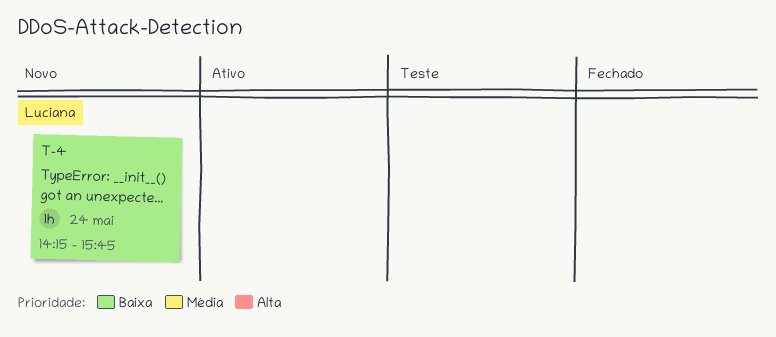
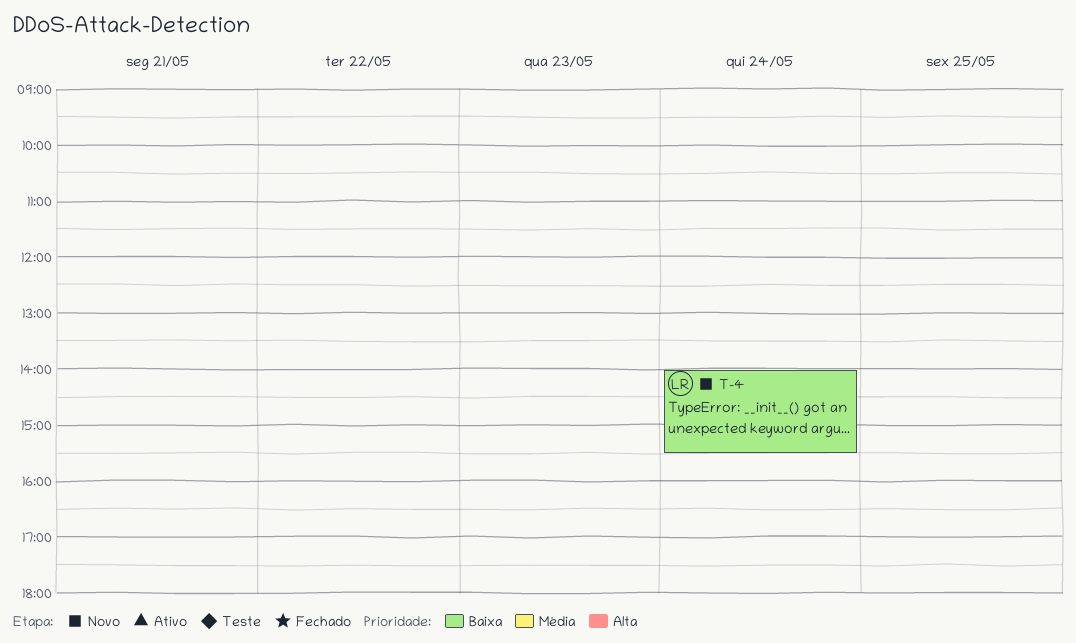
T-4, begins: 14:15 -> 14:00
T-4, ends: 15:45 -> 15:30

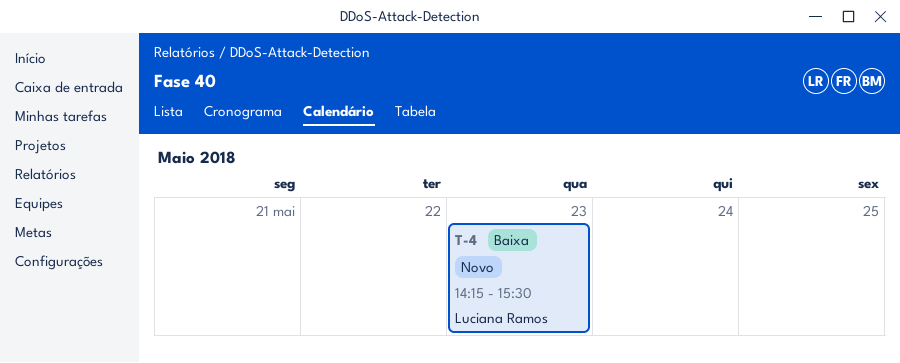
T-4, day: May 24 -> May 23
T-4, begins: 14:00 -> 14:15

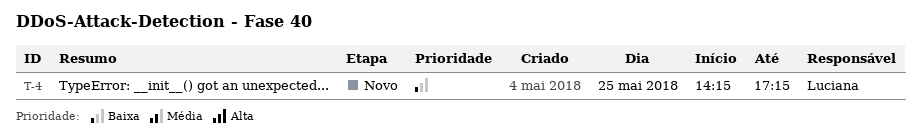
T-4, day: May 23 -> May 25
T-4, ends: 15:30 -> 17:15

